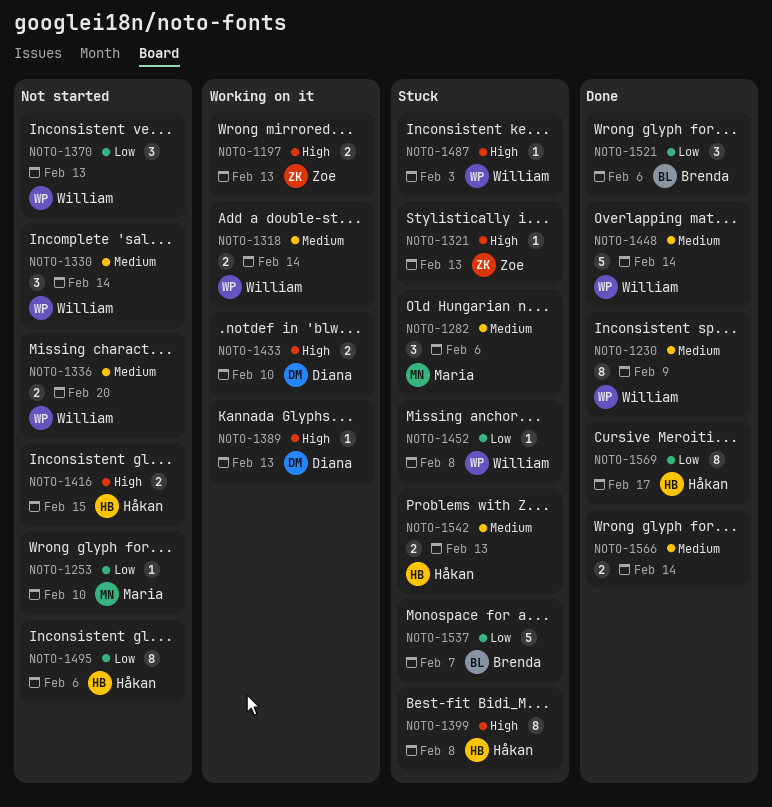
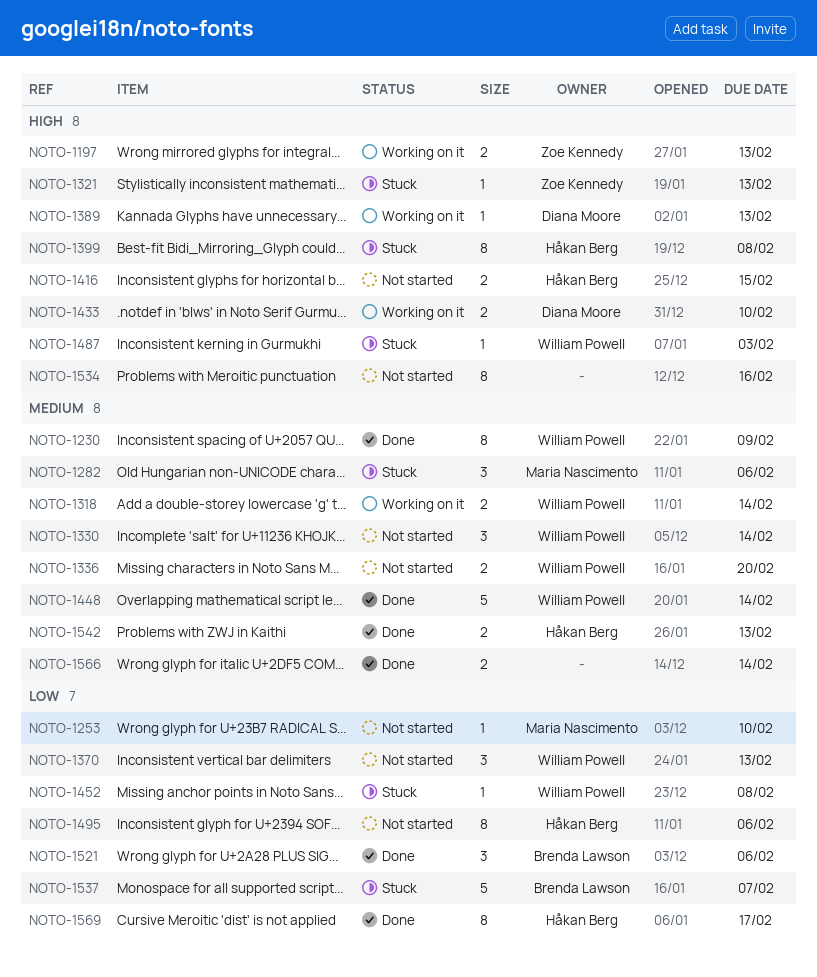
NOTO-1534: none -> present
NOTO-1542, status: Stuck -> Done

